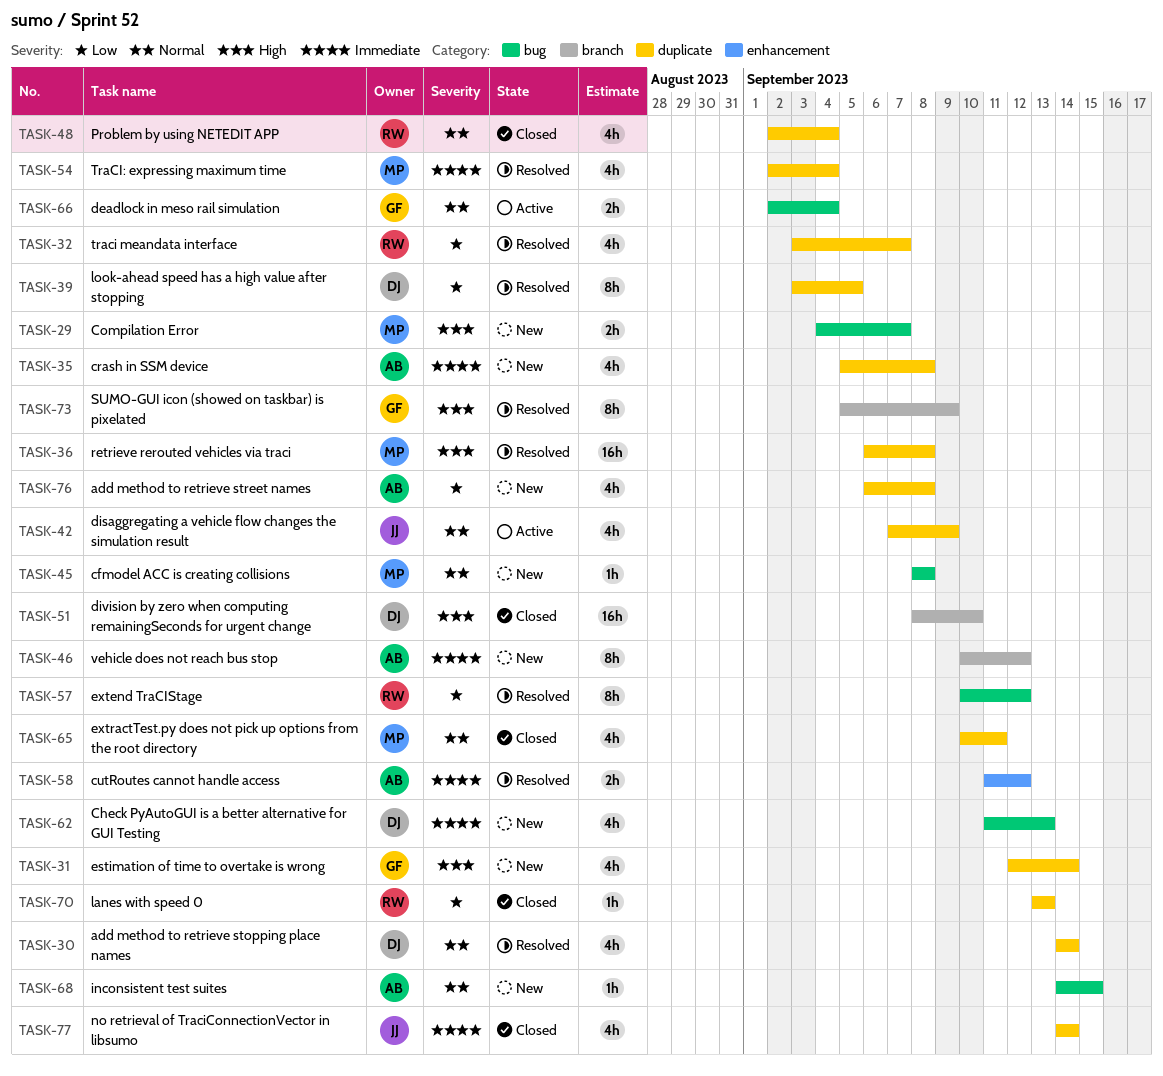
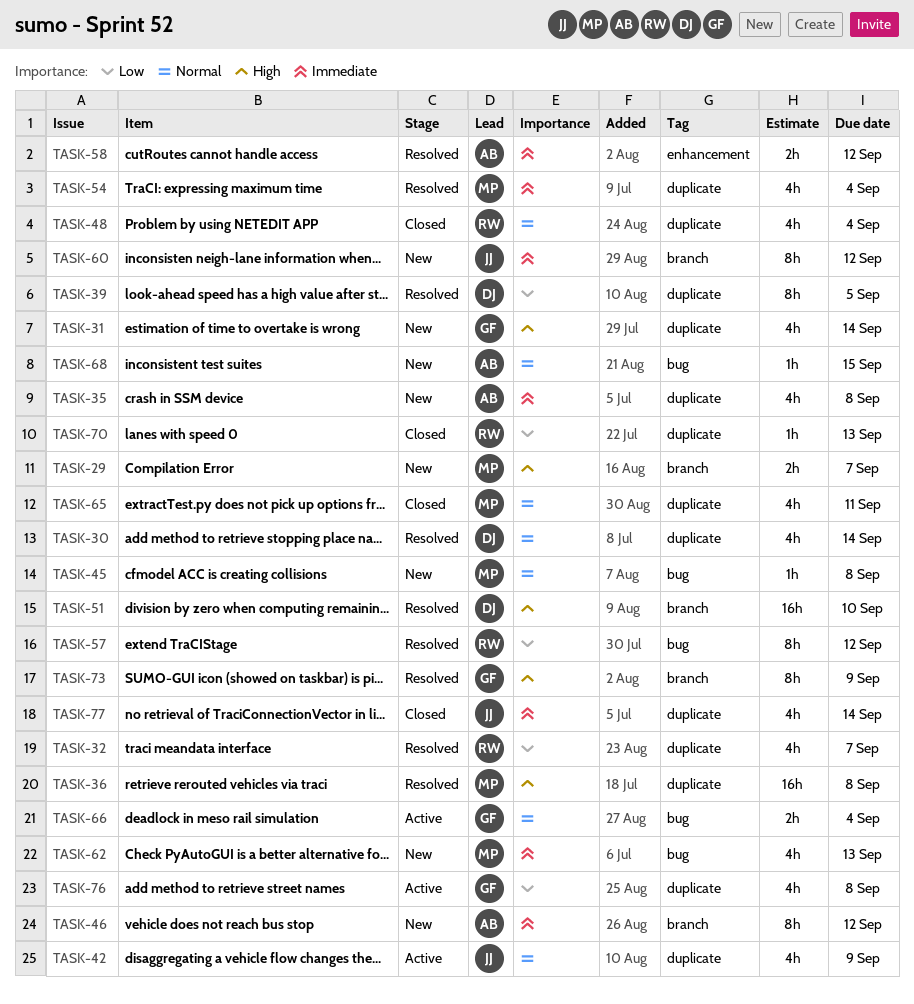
TASK-29, label: bug -> branch
TASK-51, status: Closed -> Resolved
TASK-60: none -> present
TASK-62, owner: DJ -> MP
TASK-76, status: New -> Active
TASK-76, owner: AB -> GF

